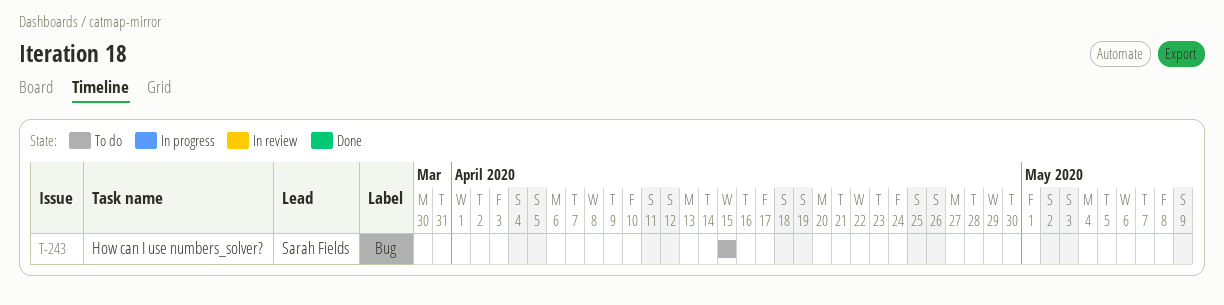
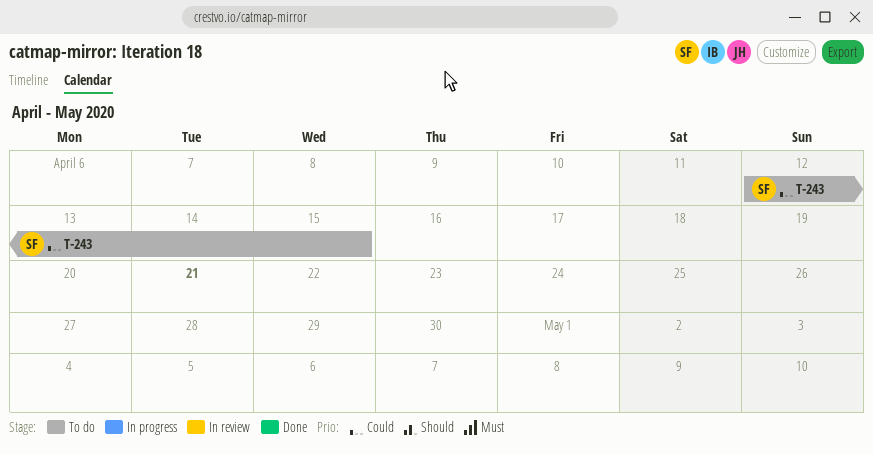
T-243, start: Apr 15 -> Apr 12

